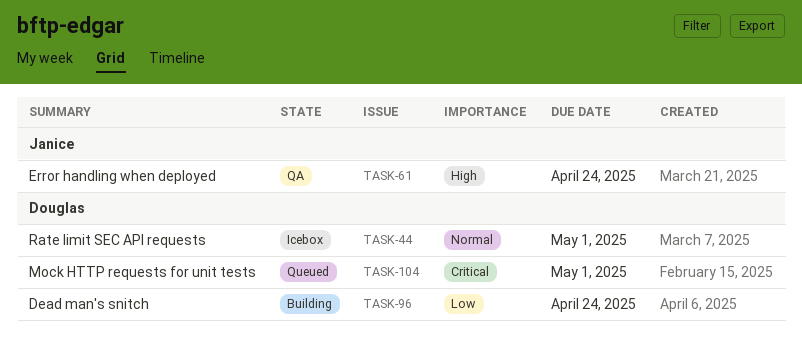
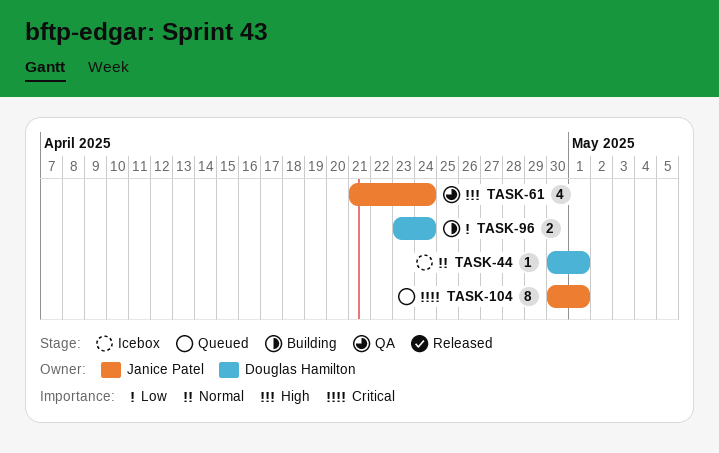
TASK-104, owner: Douglas Hamilton -> Janice Patel

